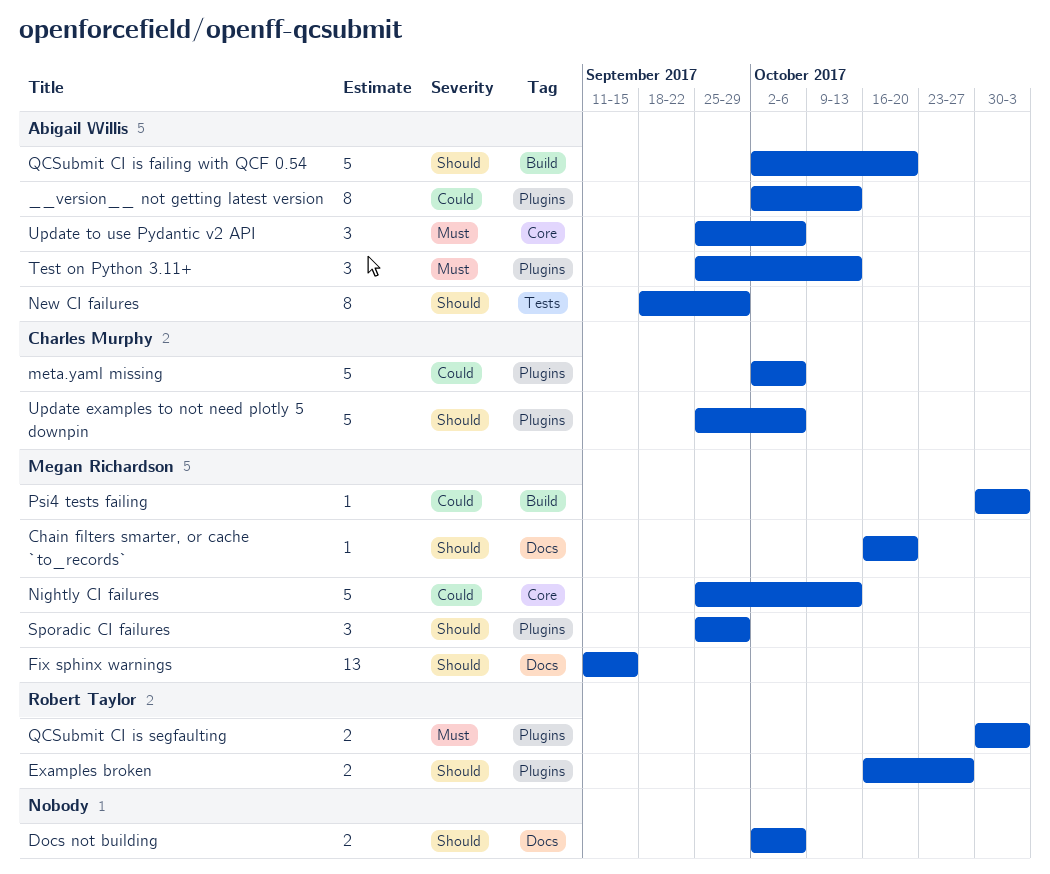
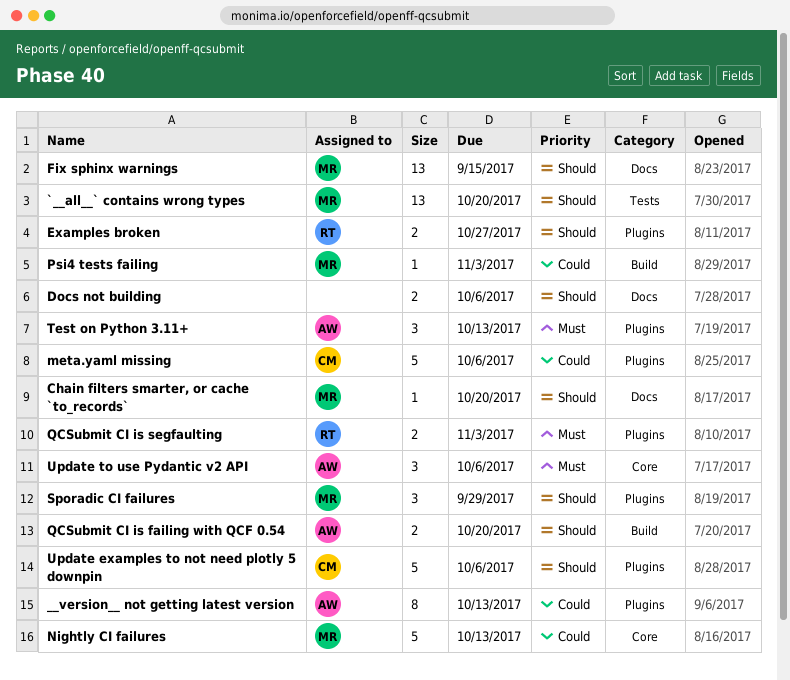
`__all__` contains wrong types: none -> present
New CI failures: present -> none
QCSubmit CI is failing with QCF 0.54, estimate: 5 -> 2

